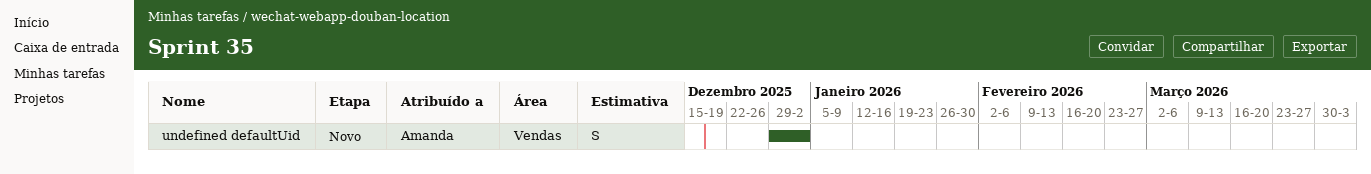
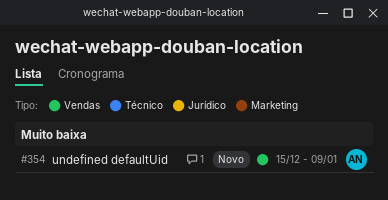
undefined defaultUid, start: Dec 29 -> Dec 15
undefined defaultUid, due: Jan 2 -> Jan 9

